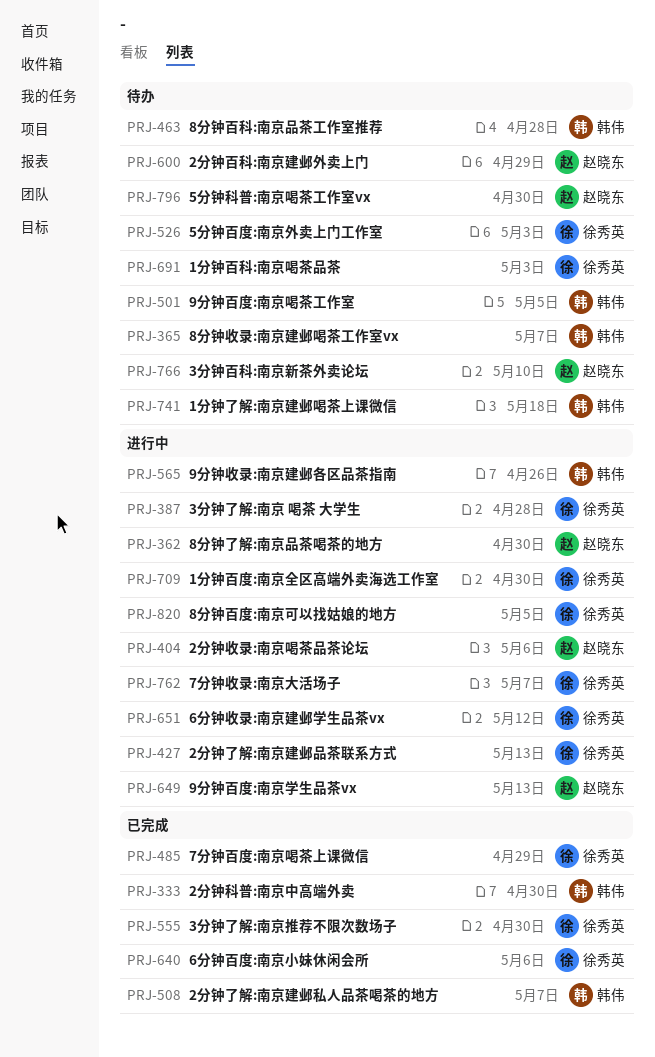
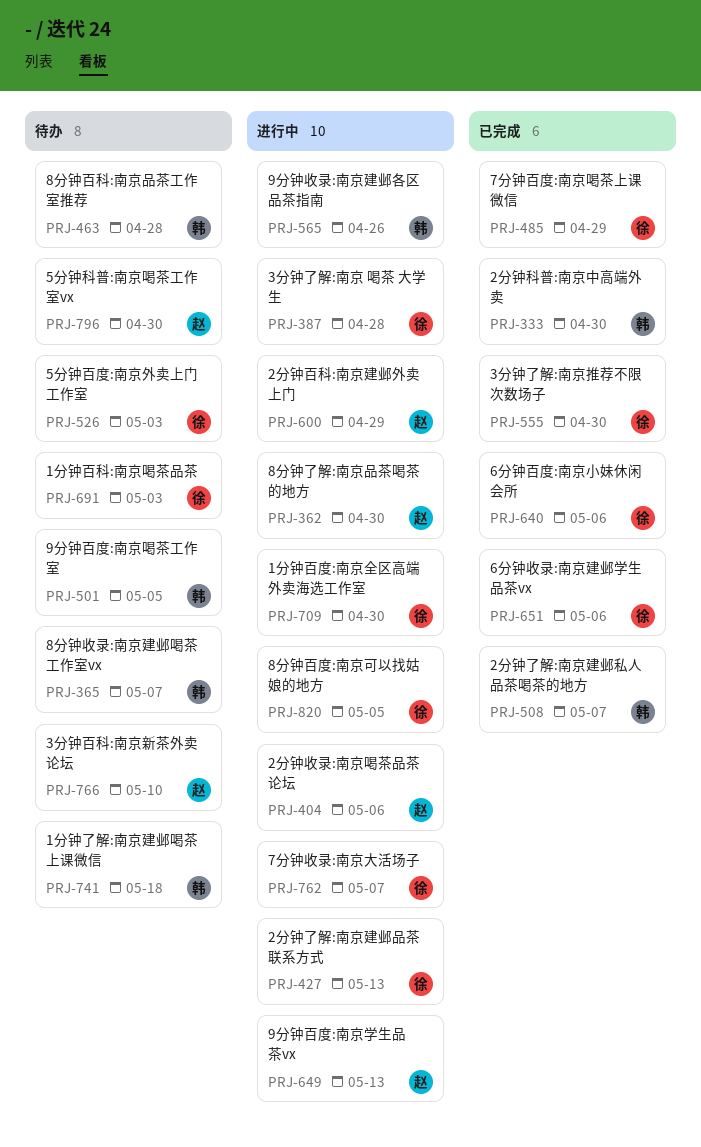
PRJ-600, status: 待办 -> 进行中
PRJ-651, status: 进行中 -> 已完成
PRJ-651, due: May 12 -> May 6

